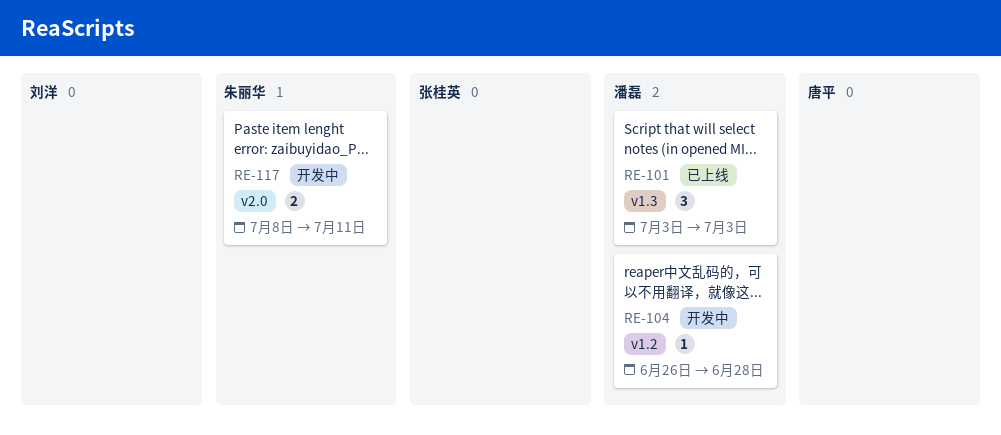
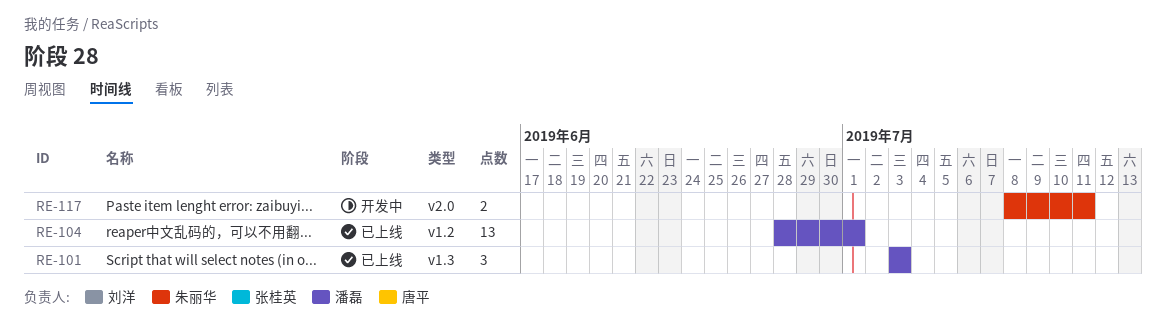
RE-104, status: 开发中 -> 已上线
RE-104, estimate: 1 -> 13
RE-104, start: Jun 26 -> Jun 28
RE-104, due: Jun 28 -> Jul 1

